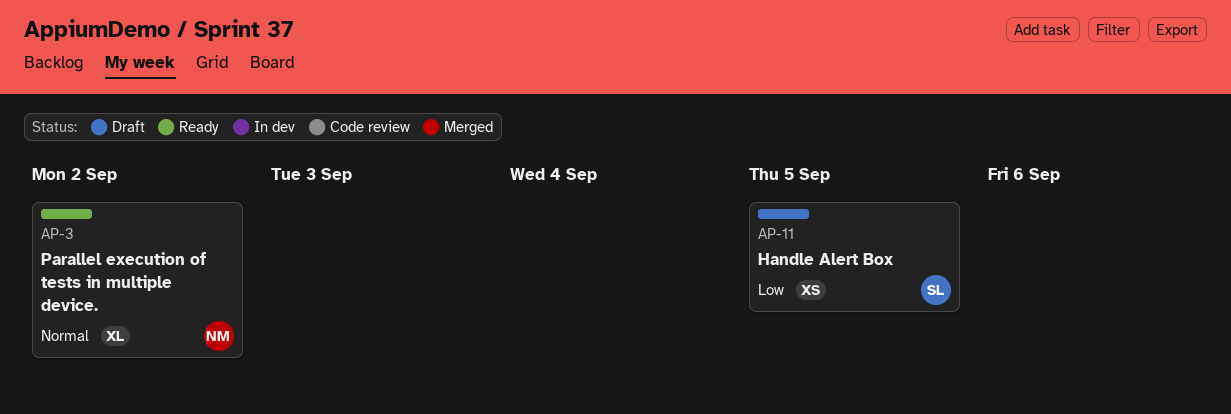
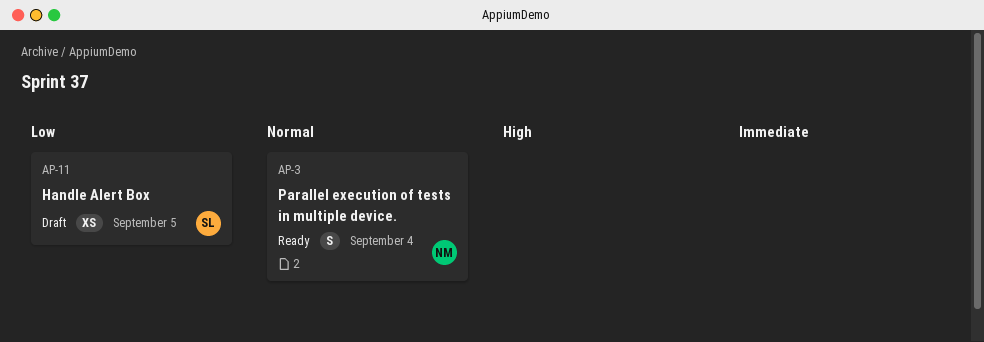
AP-3, estimate: XL -> S
AP-3, due: Sep 2 -> Sep 4

